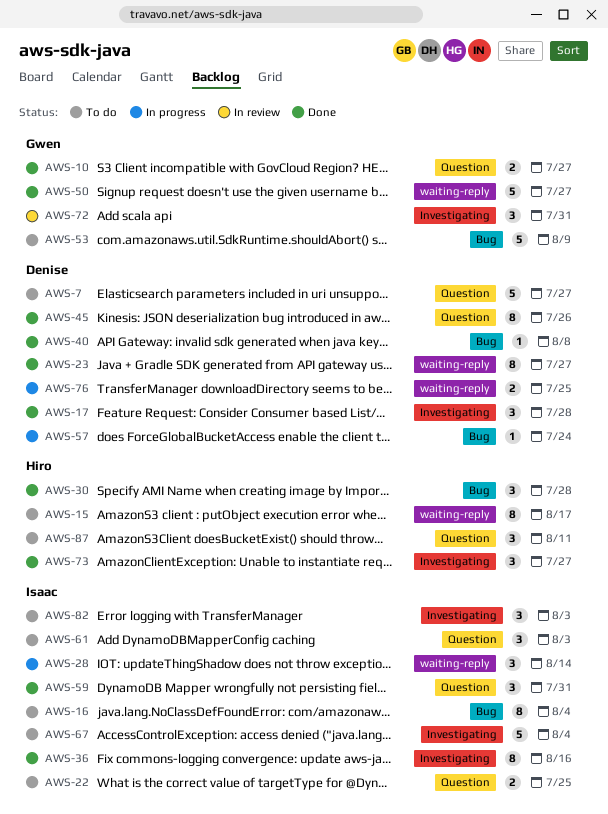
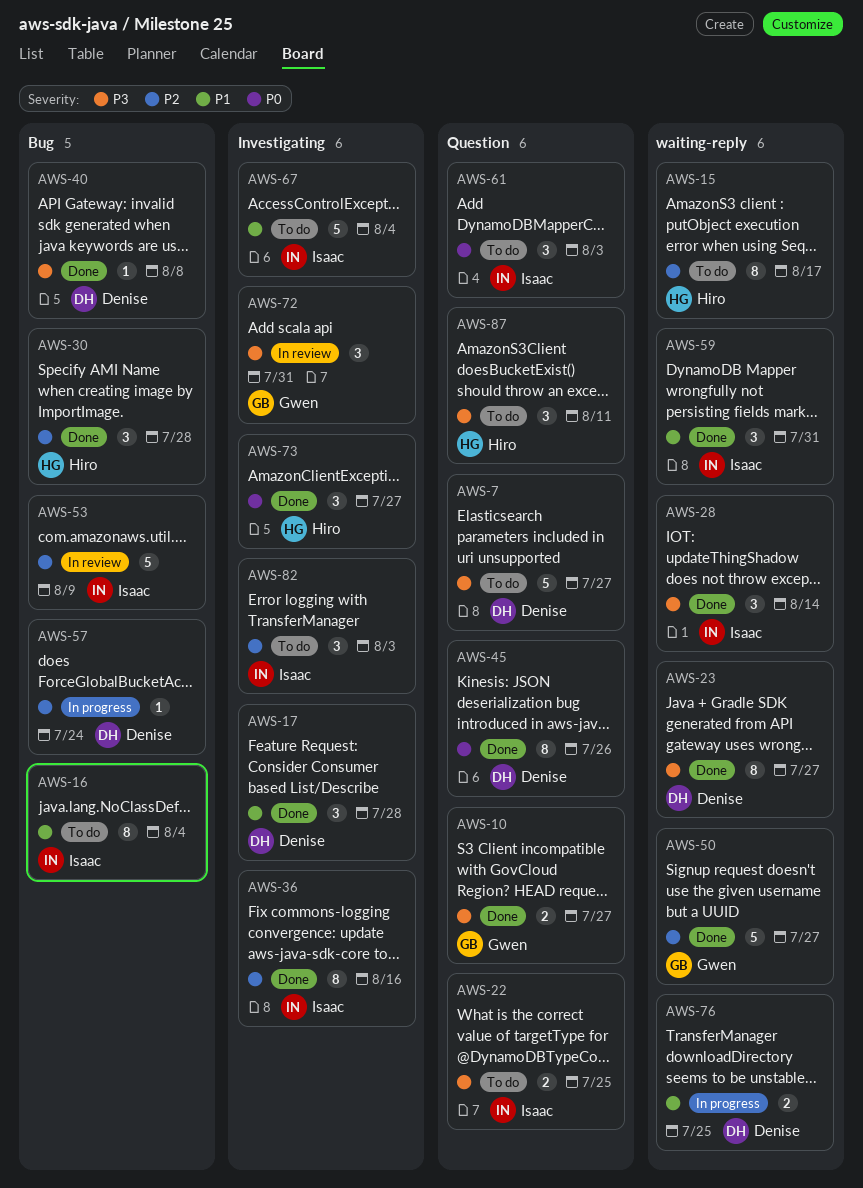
AWS-28, status: In progress -> Done
AWS-53, status: To do -> In review
AWS-53, owner: Gwen -> Isaac
AWS-59, label: Question -> waiting-reply

